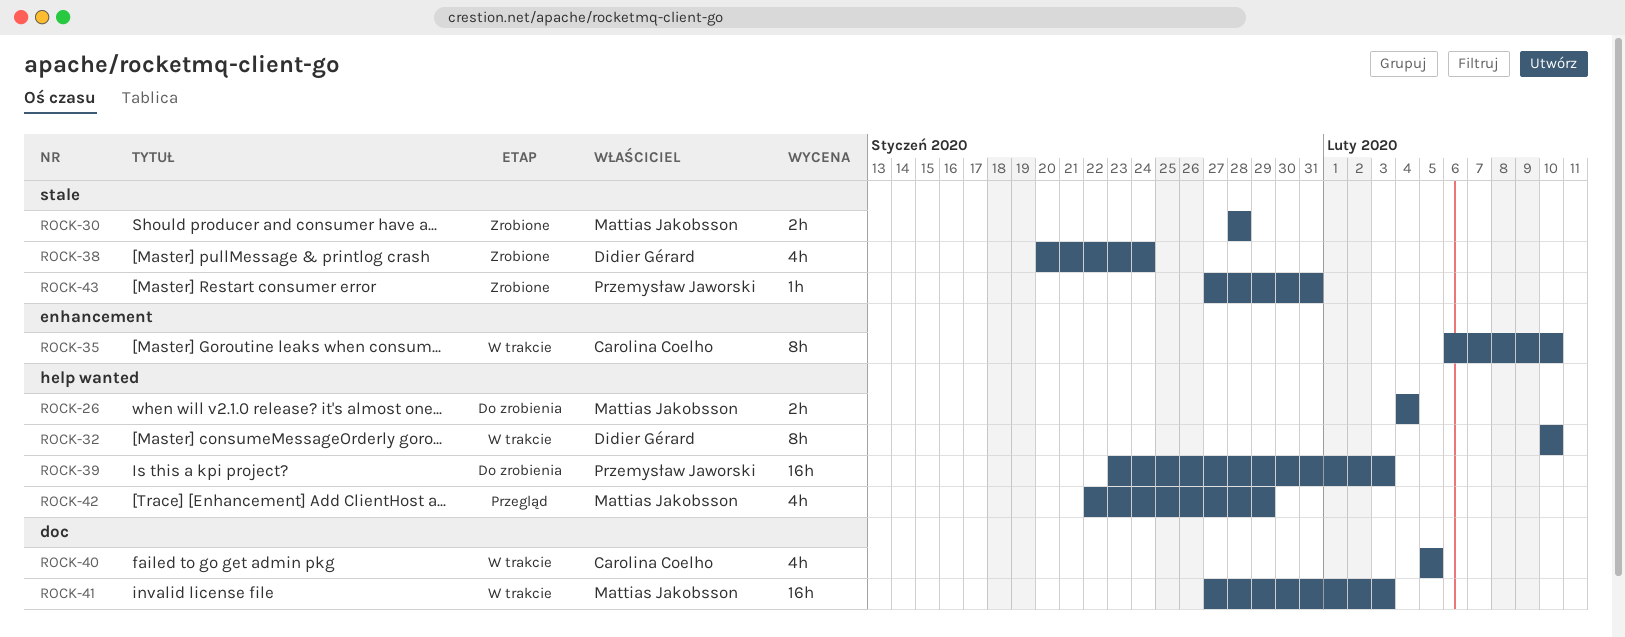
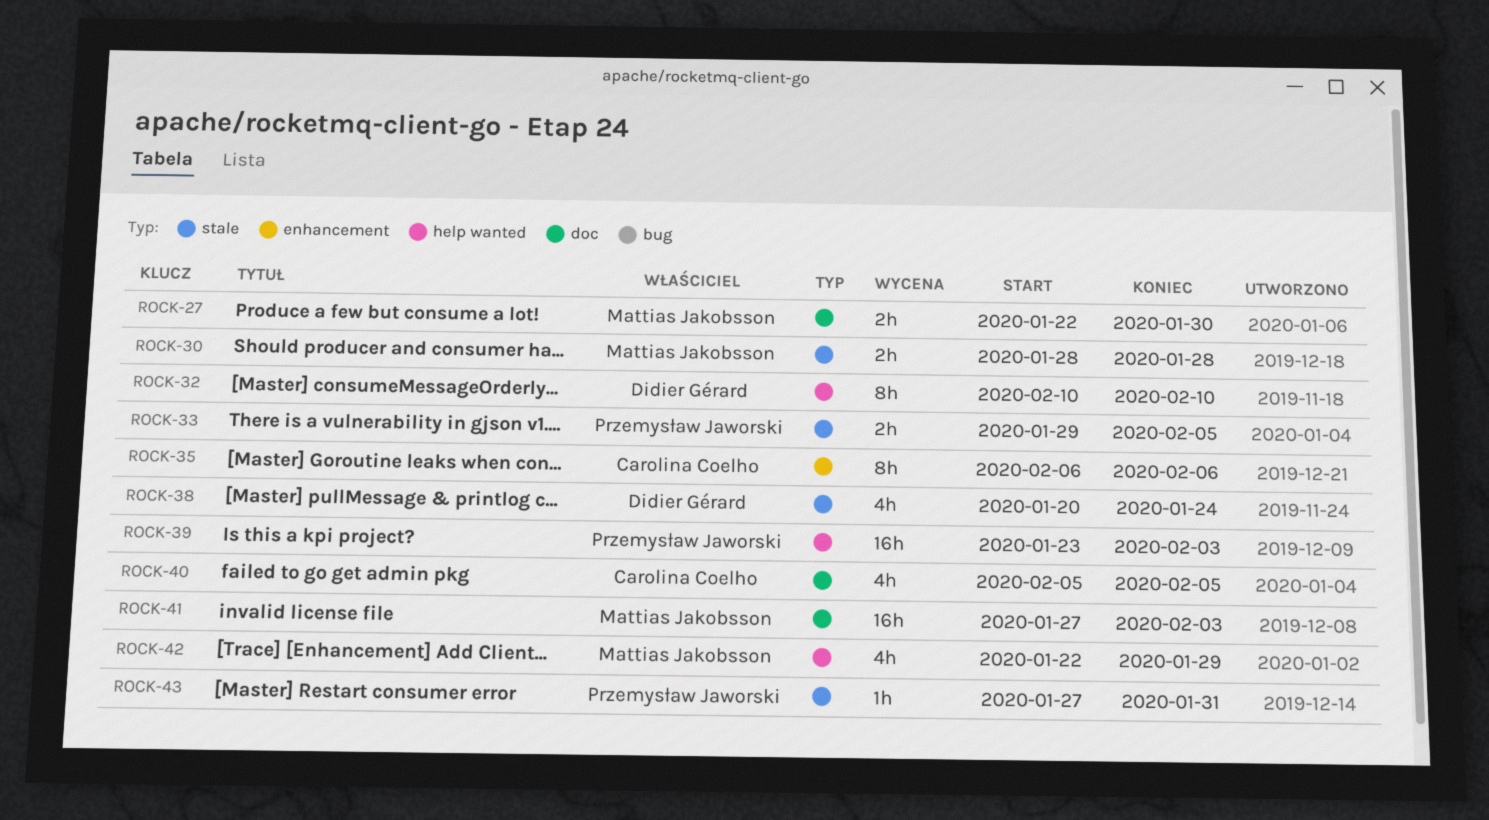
ROCK-26: present -> none
ROCK-27: none -> present
ROCK-33: none -> present
ROCK-35, due: Feb 10 -> Feb 6

